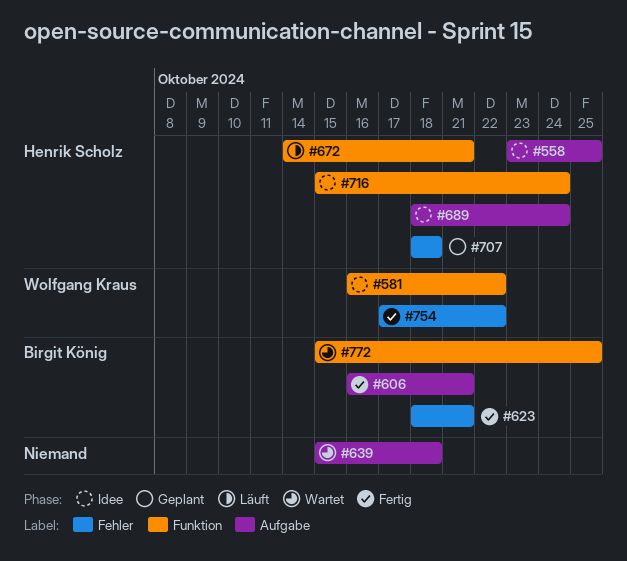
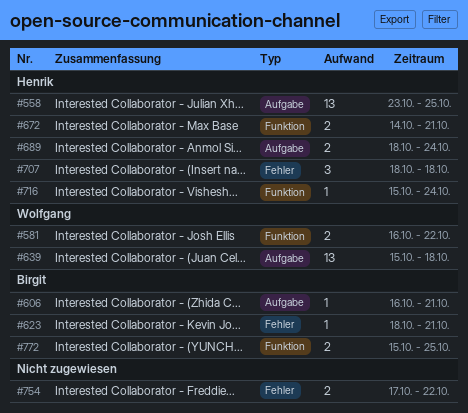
#639, owner: none -> Wolfgang Kraus
#754, owner: Wolfgang Kraus -> none

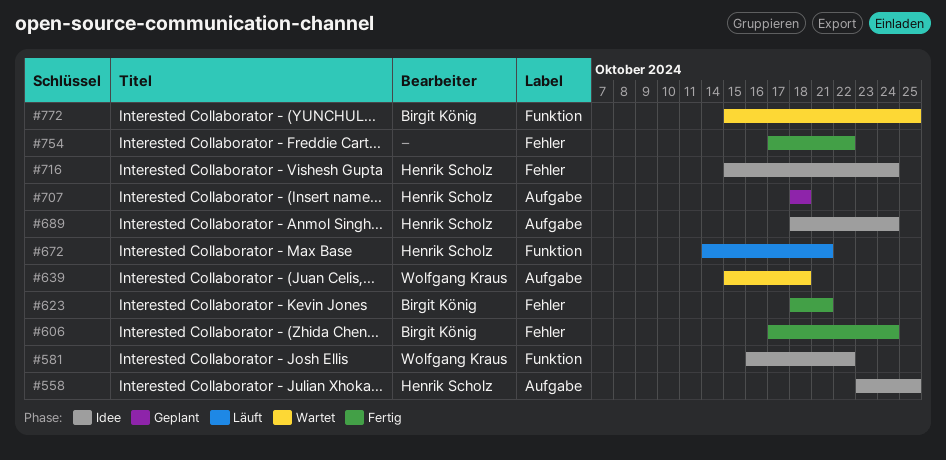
#606, label: Aufgabe -> Fehler
#606, start: Oct 16 -> Oct 17
#606, due: Oct 21 -> Oct 24
#707, label: Fehler -> Aufgabe
#716, label: Funktion -> Fehler

